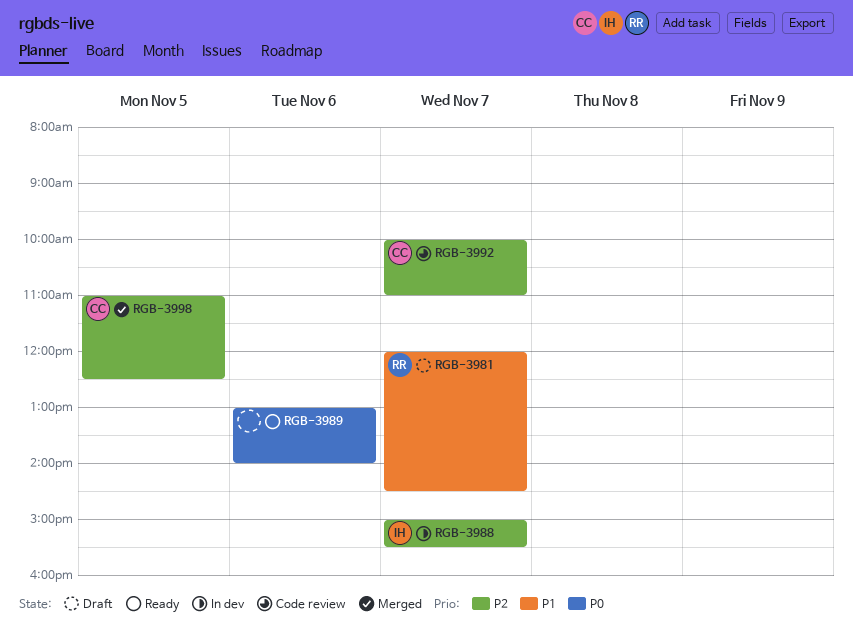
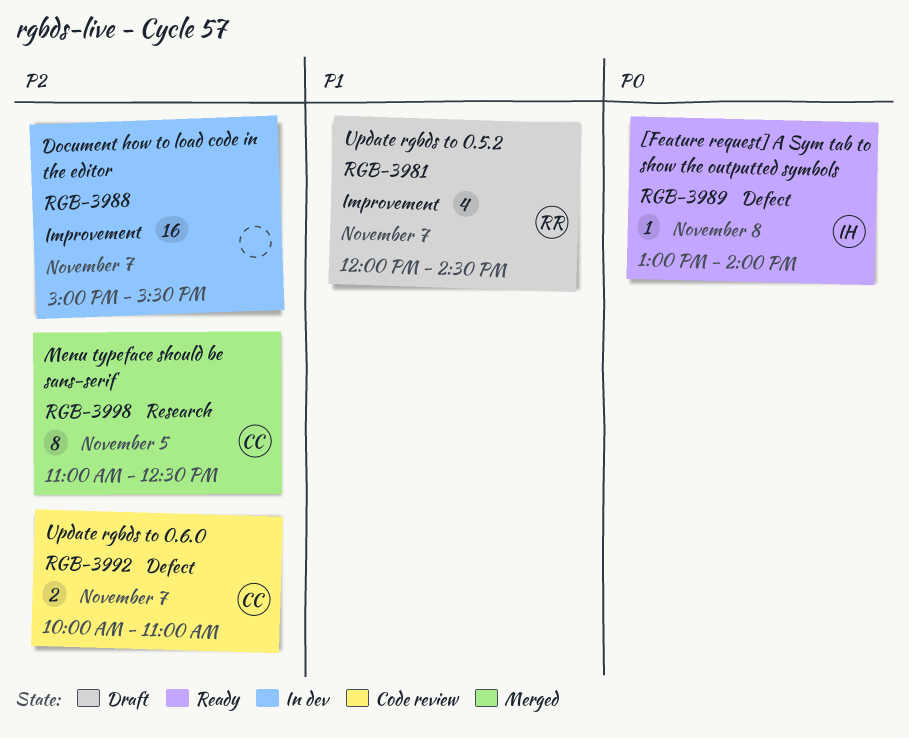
RGB-3988, owner: IH -> none
RGB-3989, owner: none -> IH
RGB-3989, day: Nov 6 -> Nov 8

